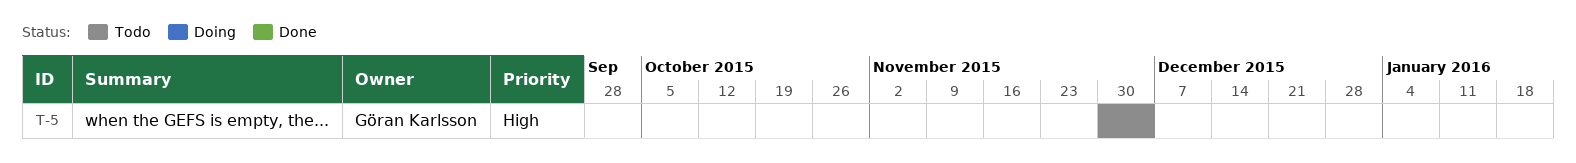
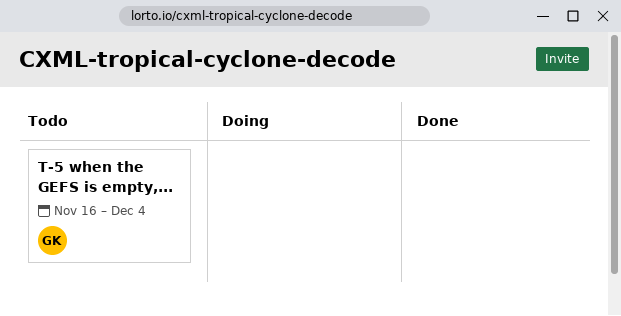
T-5, start: Nov 30 -> Nov 16

